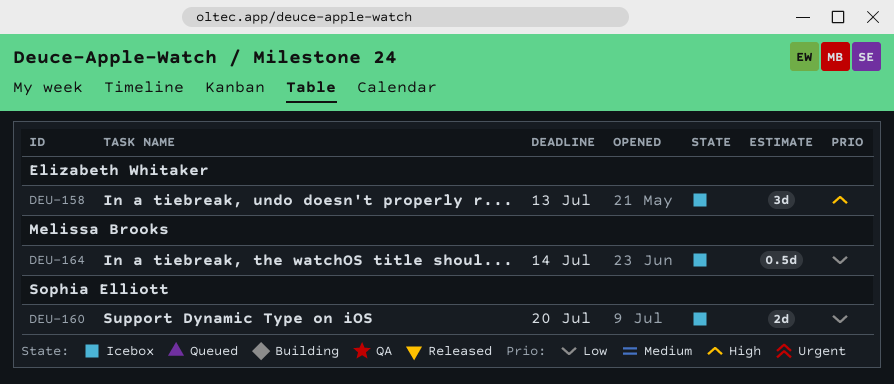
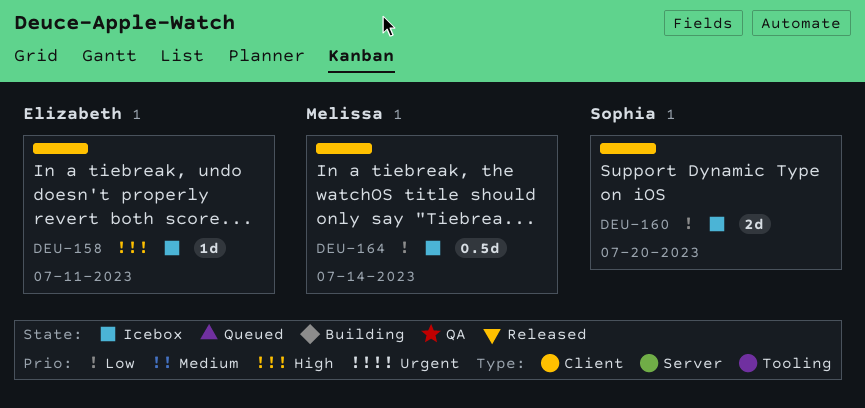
DEU-158, estimate: 3d -> 1d
DEU-158, due: Jul 13 -> Jul 11

